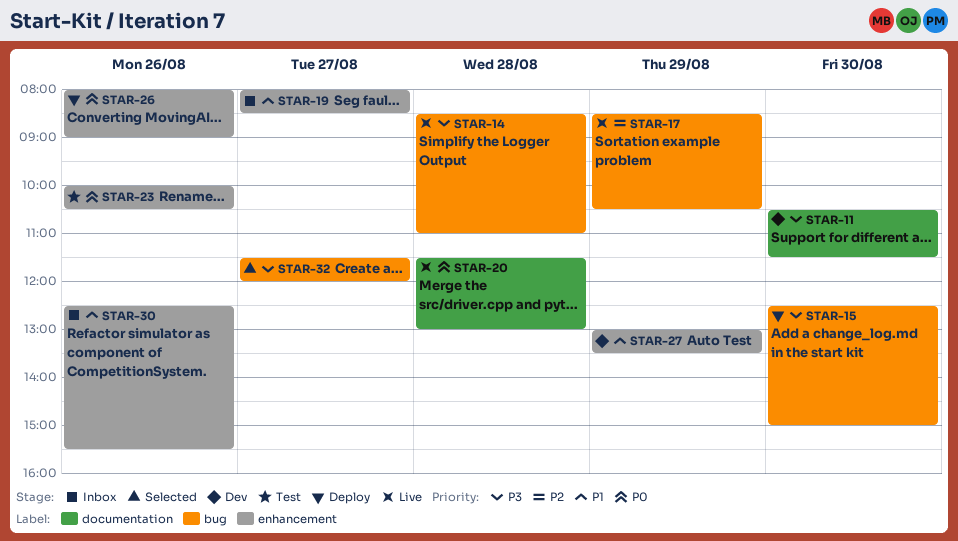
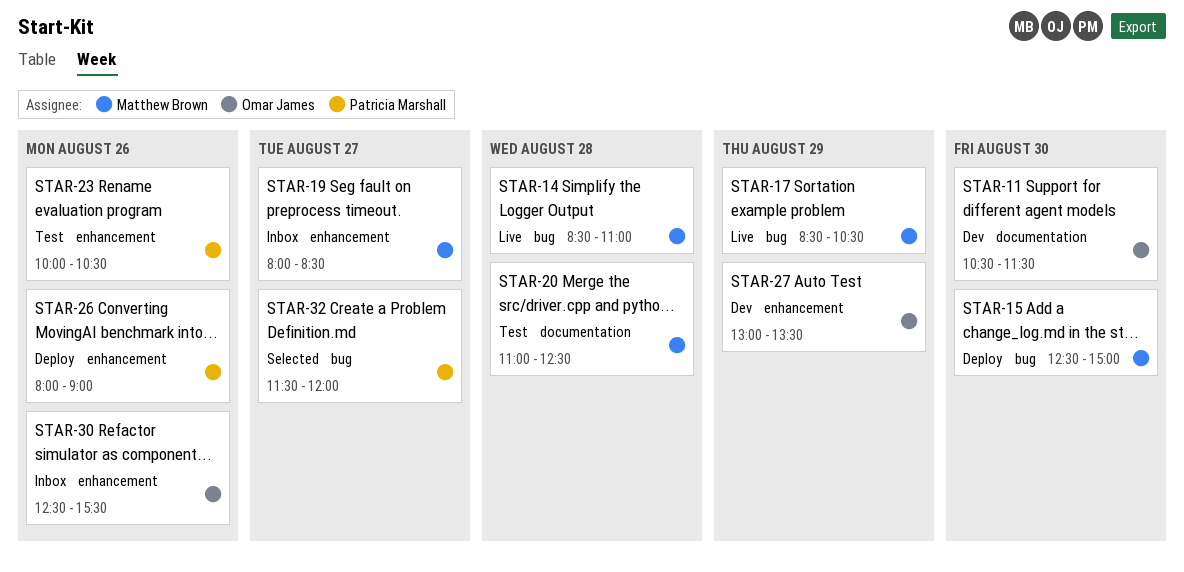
STAR-20, status: Live -> Test
STAR-20, begins: 11:30 -> 11:00
STAR-20, ends: 13:00 -> 12:30

